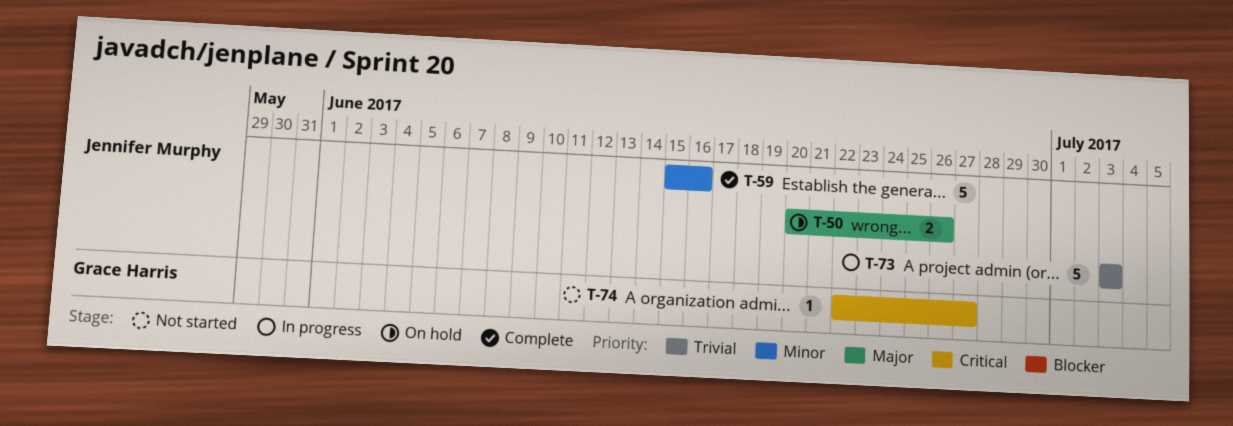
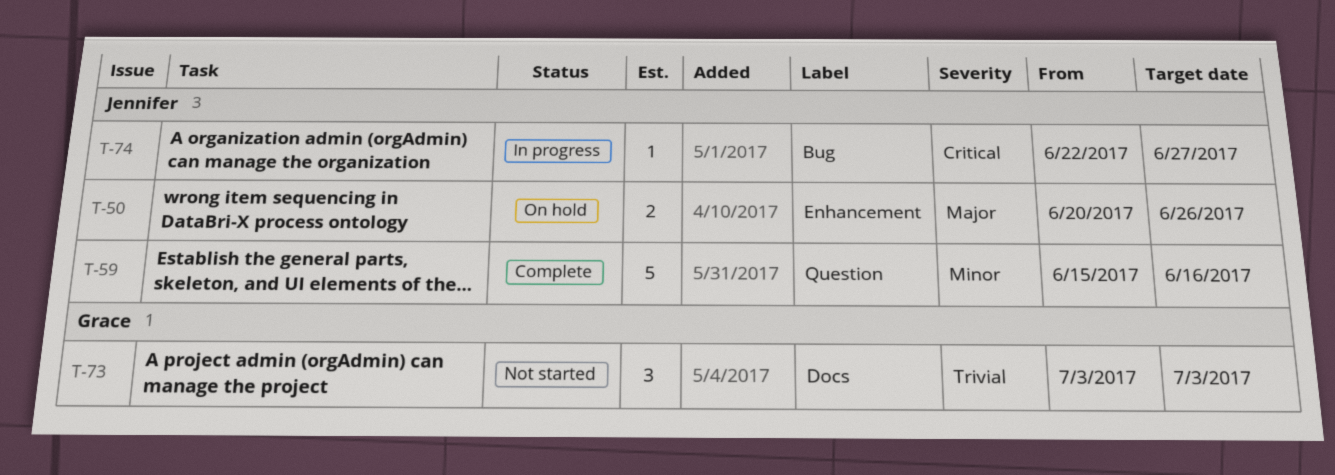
T-73, status: In progress -> Not started
T-73, owner: Jennifer Murphy -> Grace Harris
T-73, estimate: 5 -> 3
T-74, status: Not started -> In progress
T-74, owner: Grace Harris -> Jennifer Murphy

